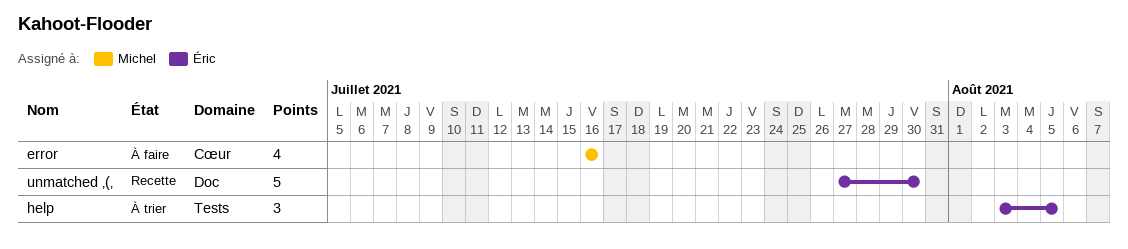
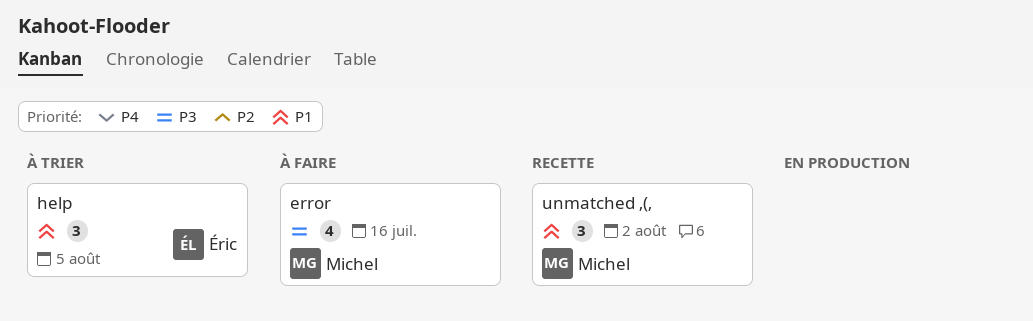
unmatched ‚(‚, owner: Éric -> Michel
unmatched ‚(‚, estimate: 5 -> 3
unmatched ‚(‚, due: Jul 30 -> Aug 2

